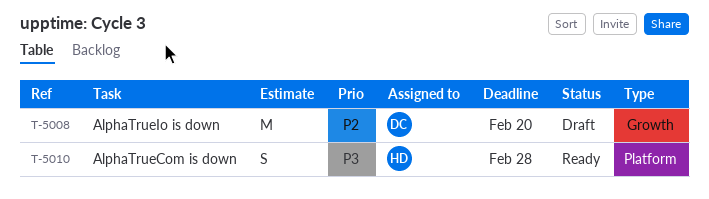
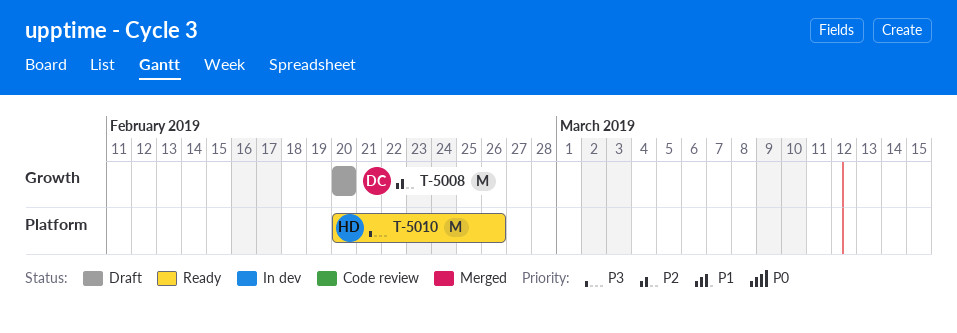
T-5010, estimate: S -> M
T-5010, due: Feb 28 -> Feb 26

